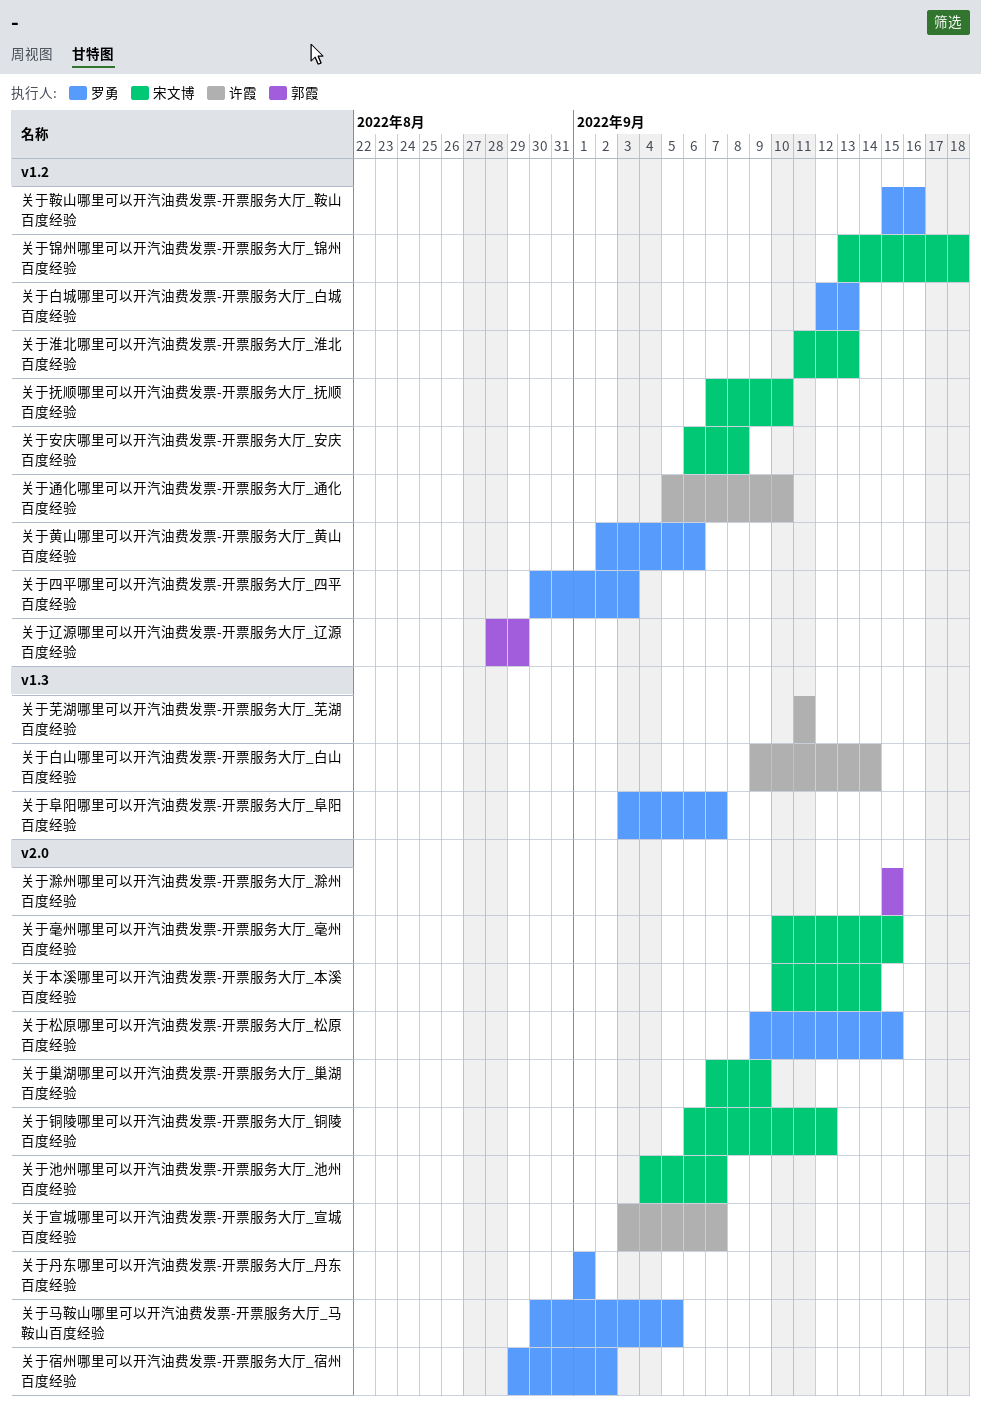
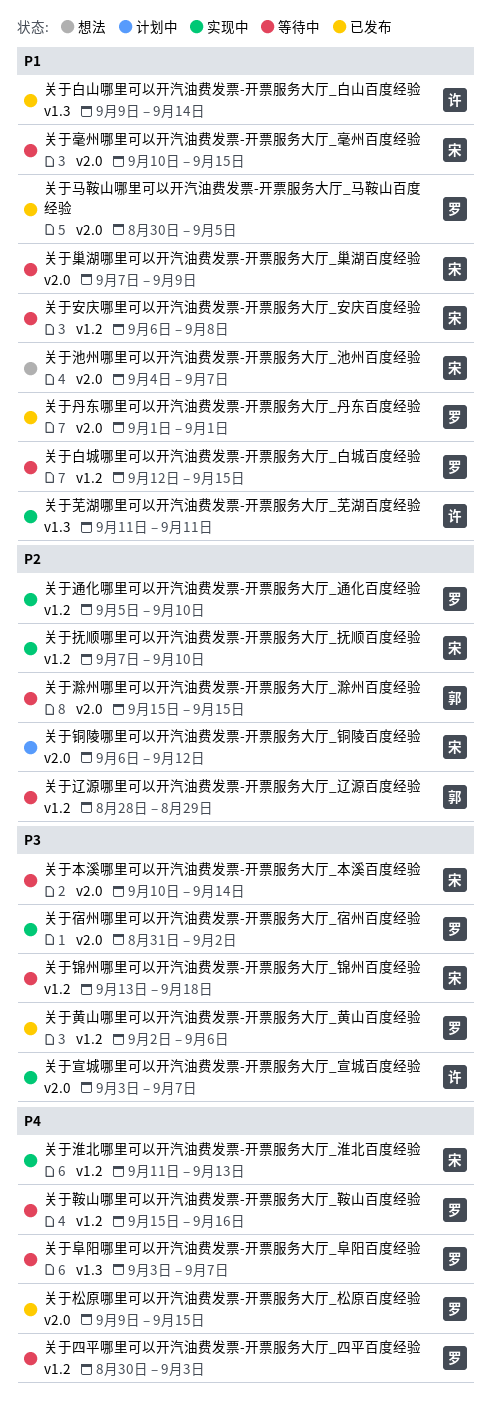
关于宿州哪里可以开汽油费发票-开票服务大厅_宿州百度经验, start: Aug 29 -> Aug 31
关于白城哪里可以开汽油费发票-开票服务大厅_白城百度经验, due: Sep 13 -> Sep 15
关于通化哪里可以开汽油费发票-开票服务大厅_通化百度经验, owner: 许霞 -> 罗勇

